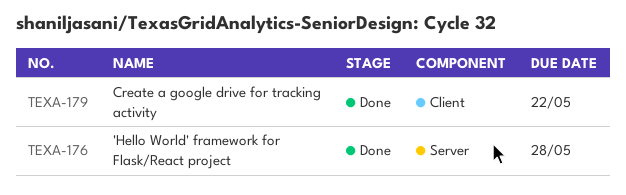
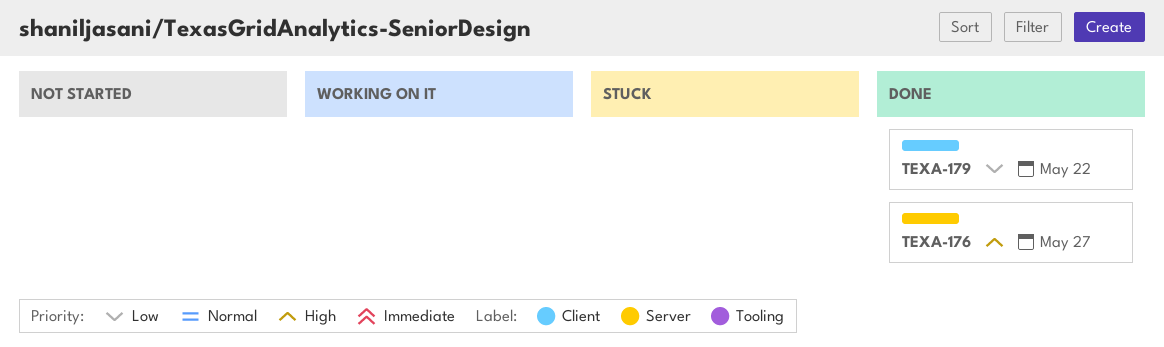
TEXA-176, due: May 28 -> May 27

